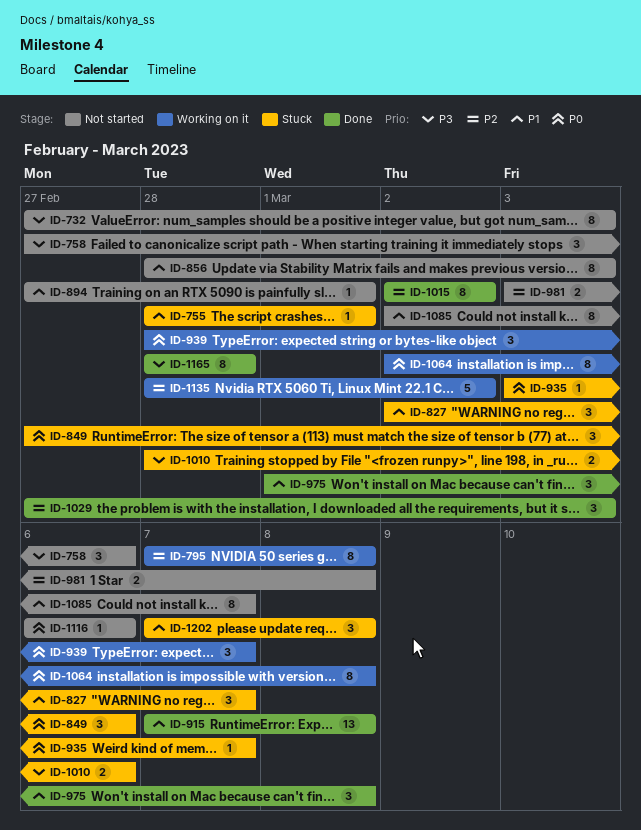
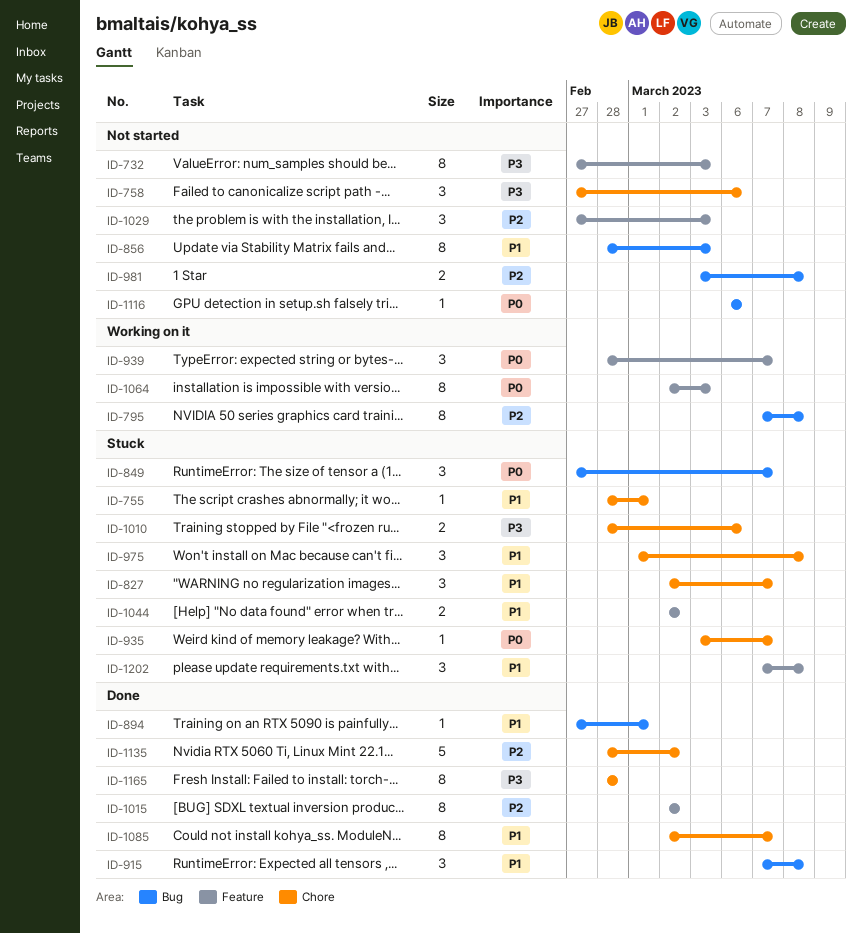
ID-849, due: Mar 6 -> Mar 7
ID-894, status: Not started -> Done
ID-915, estimate: 13 -> 3
ID-975, status: Done -> Stuck
ID-1029, status: Done -> Not started
ID-1044: none -> present
ID-1064, due: Mar 8 -> Mar 3
ID-1085, status: Not started -> Done
ID-1135, status: Working on it -> Done

